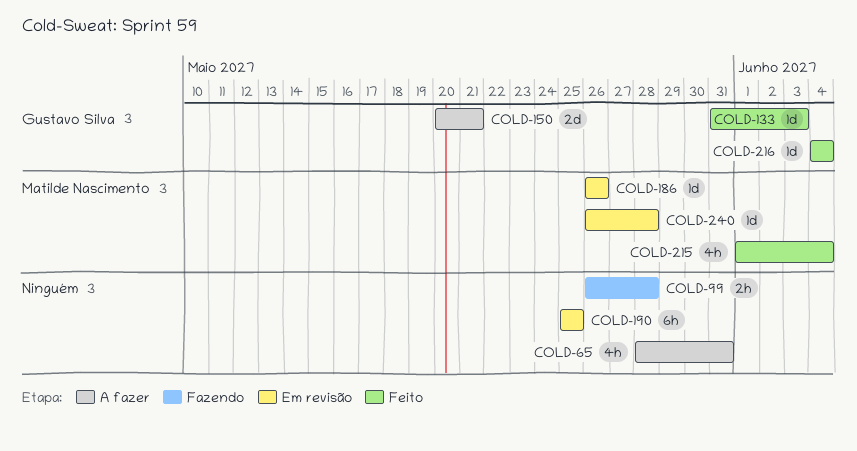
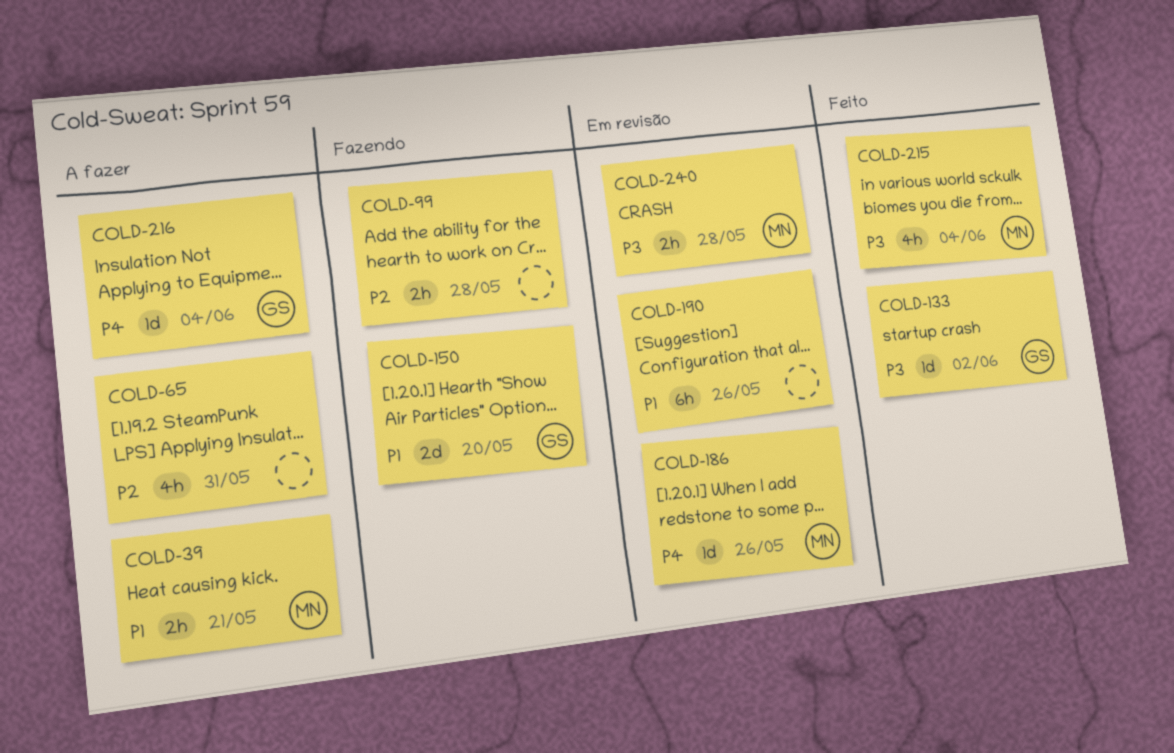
COLD-39: none -> present
COLD-133, due: Jun 3 -> Jun 2
COLD-150, status: A fazer -> Fazendo
COLD-150, due: May 21 -> May 20
COLD-190, due: May 25 -> May 26
COLD-216, status: Feito -> A fazer
COLD-240, estimate: 1d -> 2h

